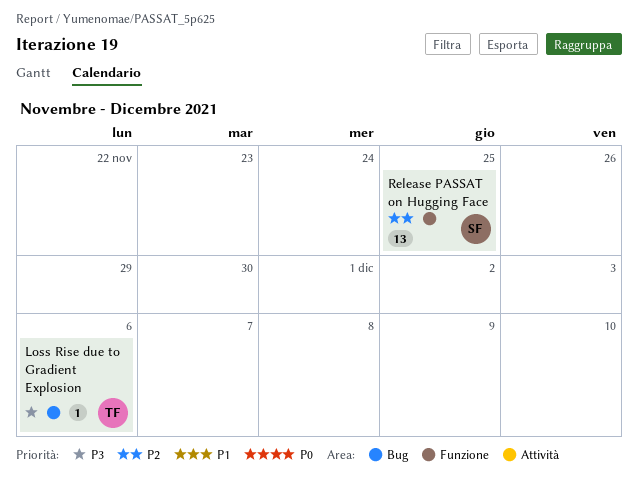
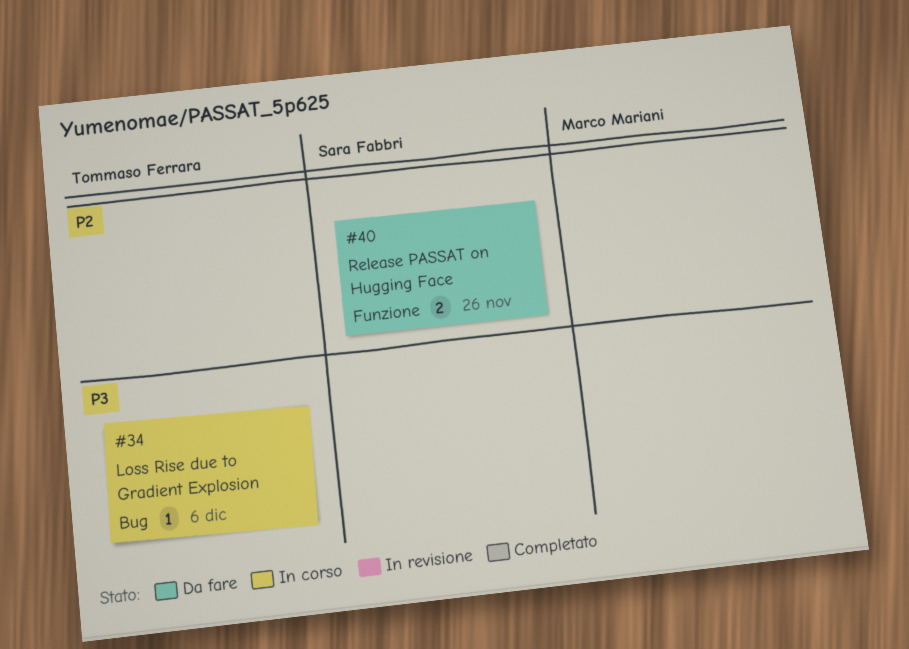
Release PASSAT on Hugging Face, estimate: 13 -> 2
Release PASSAT on Hugging Face, due: Nov 25 -> Nov 26

